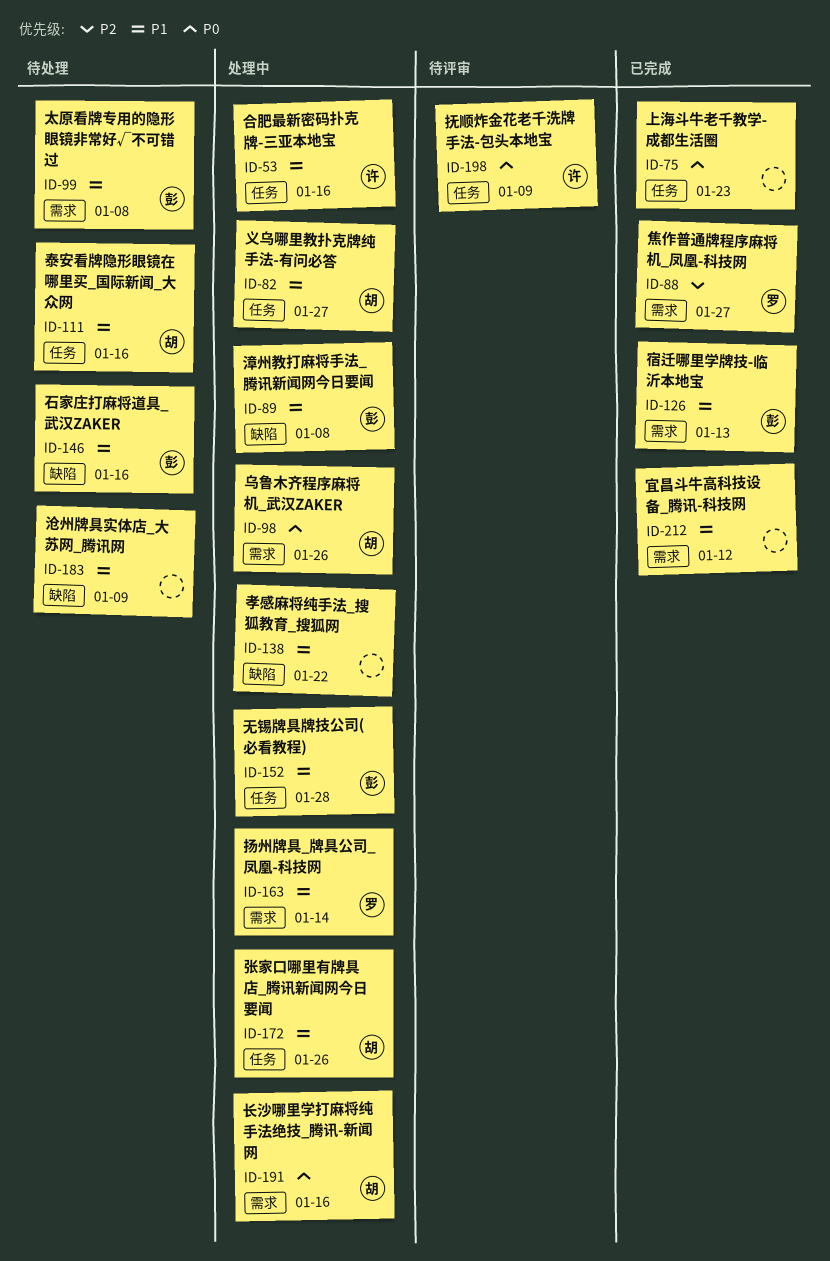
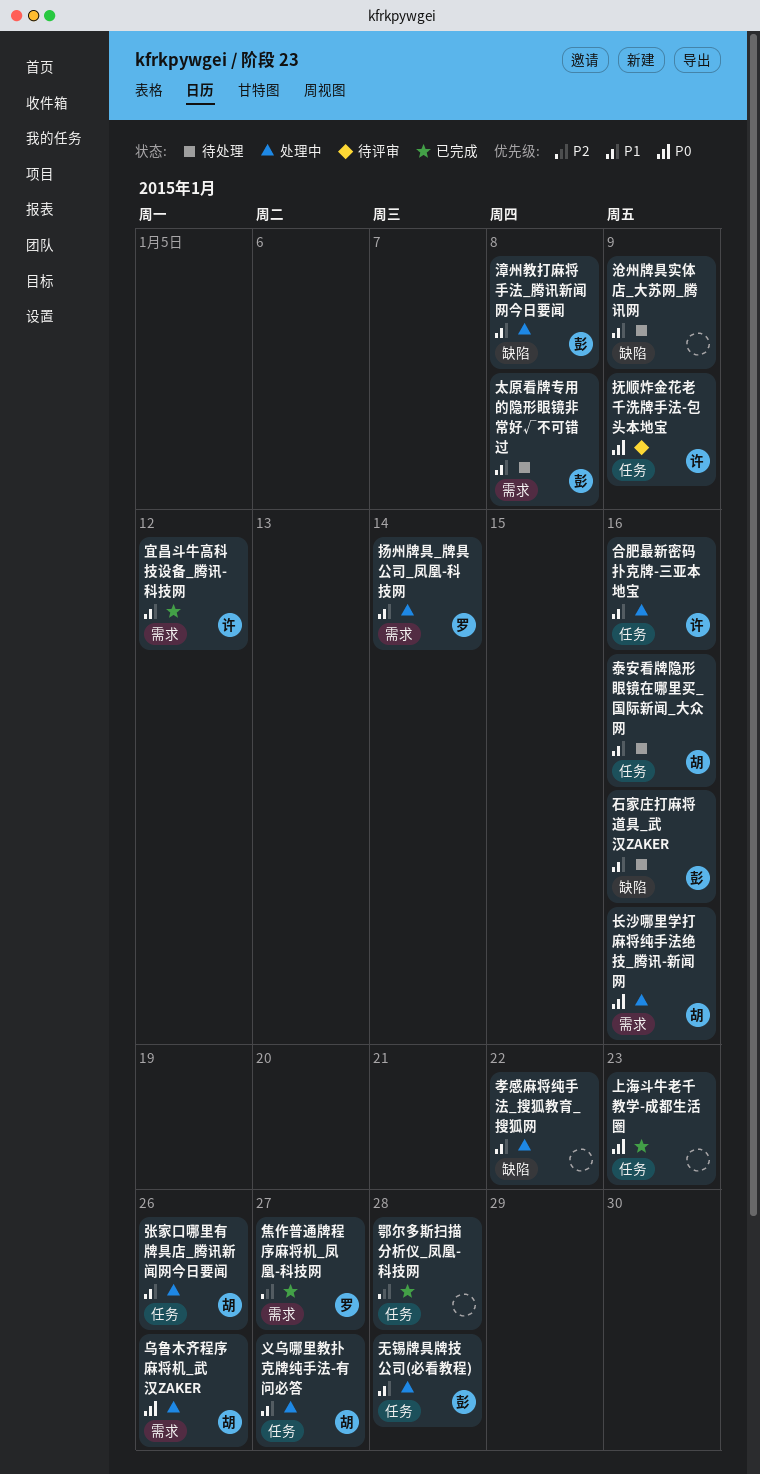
宜昌斗牛高科技设备_腾讯-科技网, owner: none -> 许
宿迁哪里学牌技-临沂本地宝: present -> none
鄂尔多斯扫描分析仪_凤凰-科技网: none -> present

